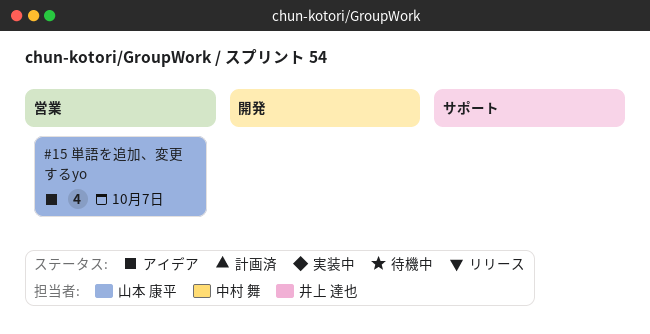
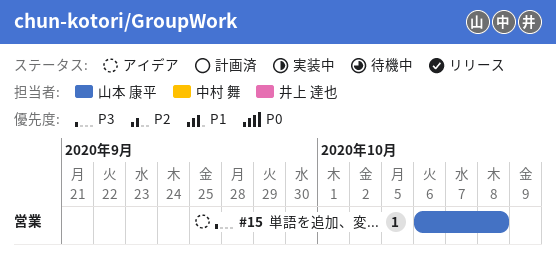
#15, estimate: 4 -> 1
#15, due: Oct 7 -> Oct 8

